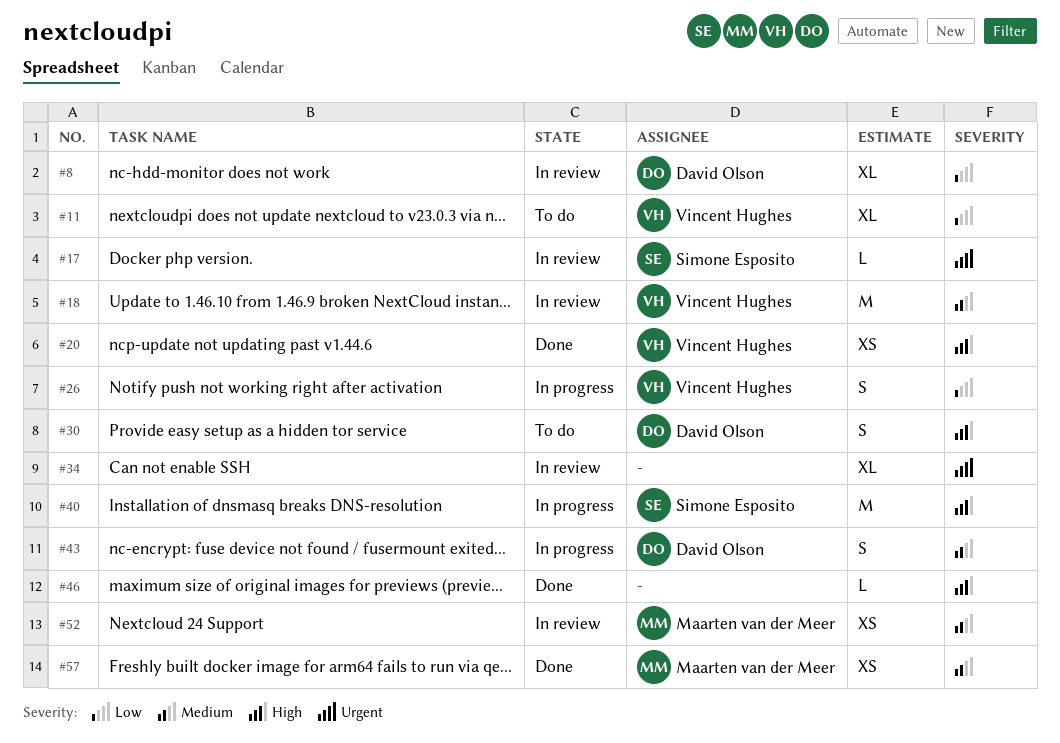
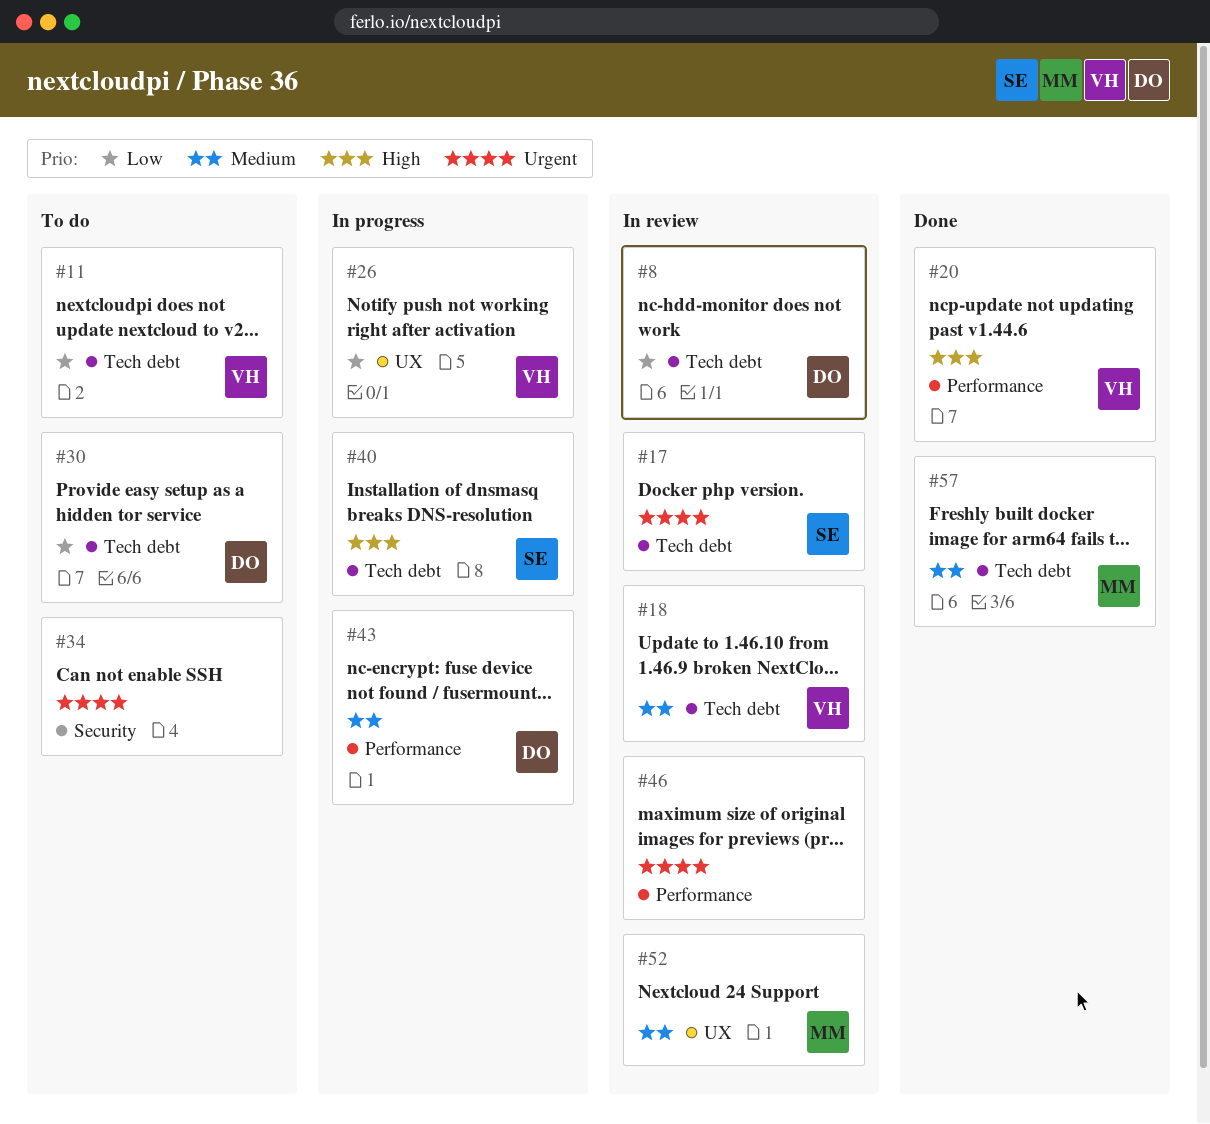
#30, priority: High -> Low
#34, status: In review -> To do
#46, status: Done -> In review
#46, priority: High -> Urgent

